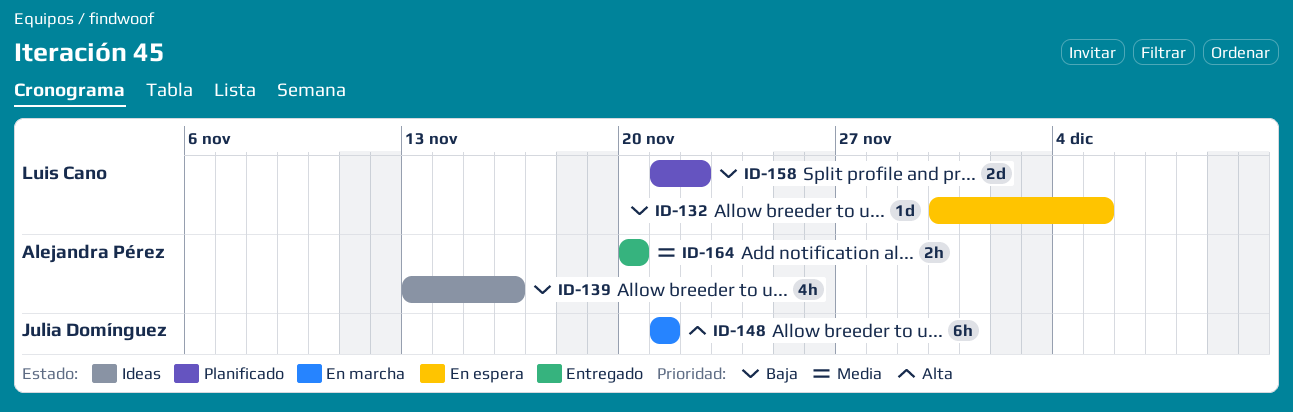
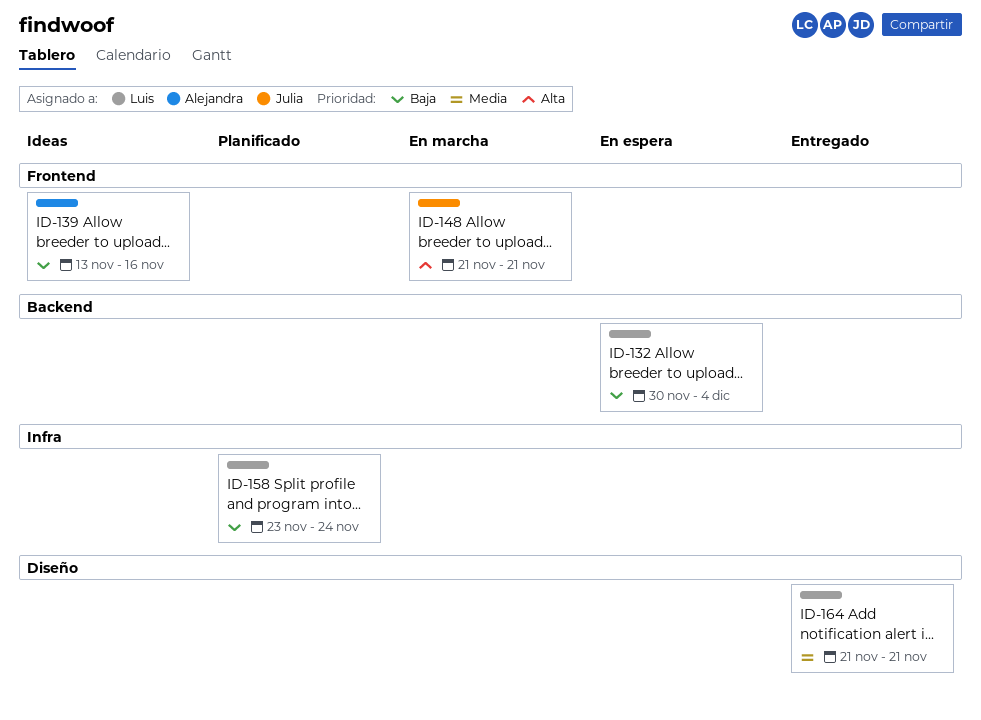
ID-132, due: Dec 5 -> Dec 4
ID-158, start: Nov 21 -> Nov 23
ID-158, due: Nov 22 -> Nov 24
ID-164, owner: Alejandra Pérez -> Luis Cano
ID-164, start: Nov 20 -> Nov 21
ID-164, due: Nov 20 -> Nov 21

